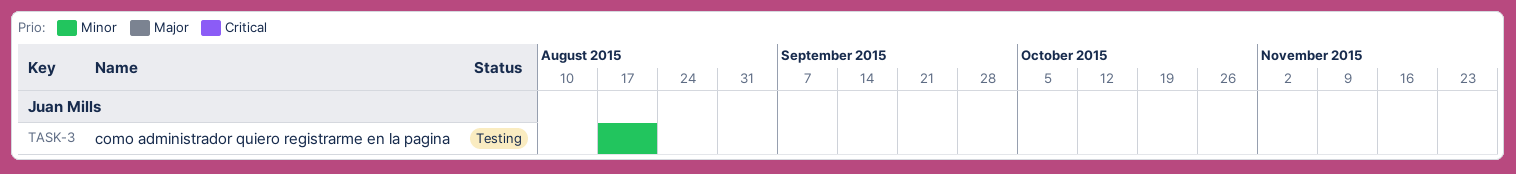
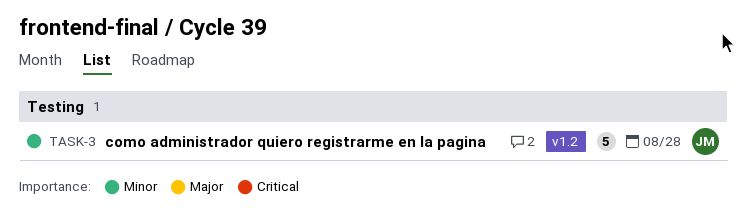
TASK-3, due: Aug 21 -> Aug 28

